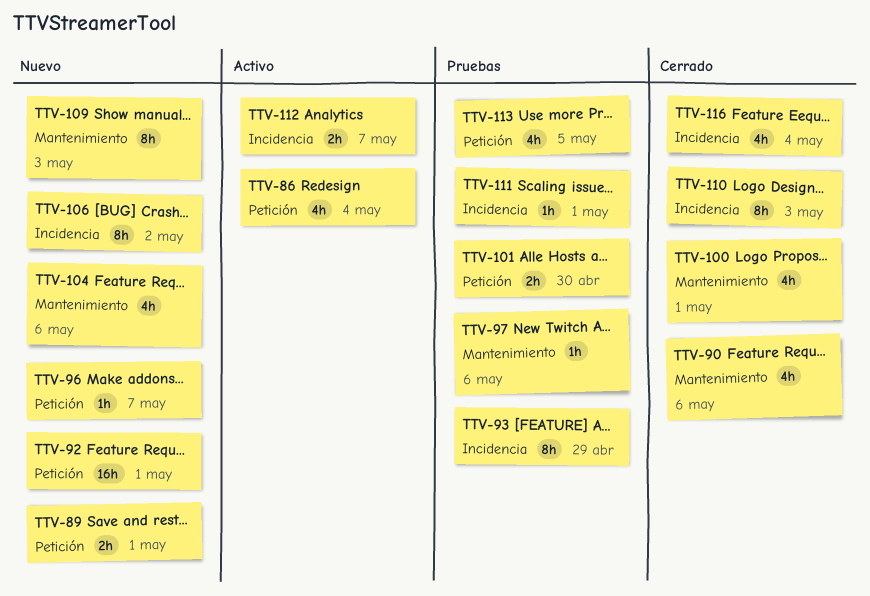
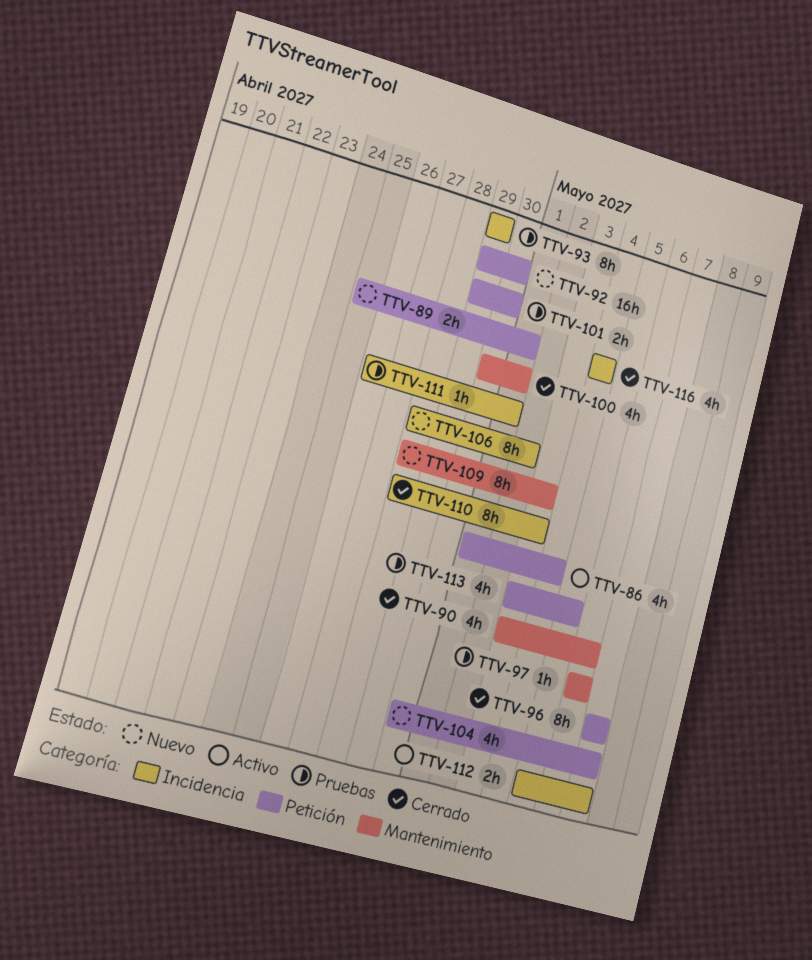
TTV-92, due: May 1 -> Apr 30
TTV-96, status: Nuevo -> Cerrado
TTV-96, estimate: 1h -> 8h
TTV-104, label: Mantenimiento -> Petición
TTV-104, due: May 6 -> May 7

